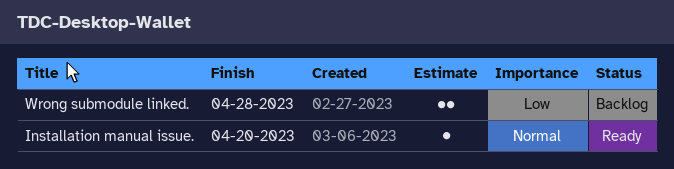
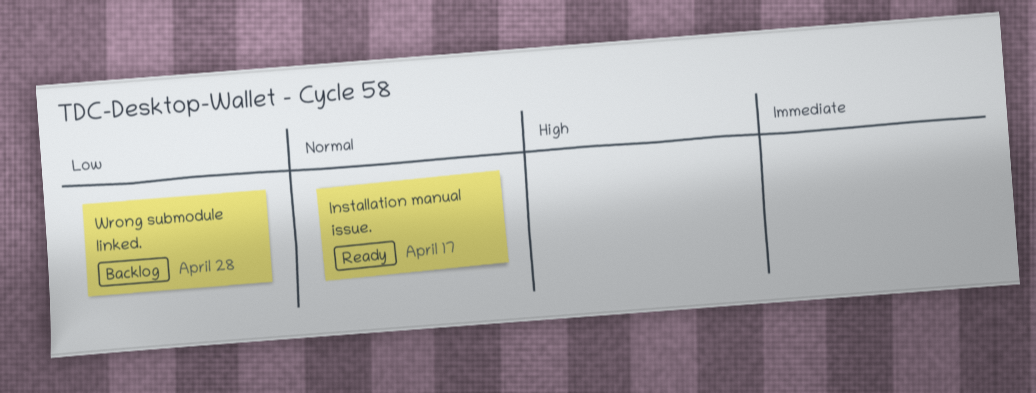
Installation manual issue., due: Apr 20 -> Apr 17

